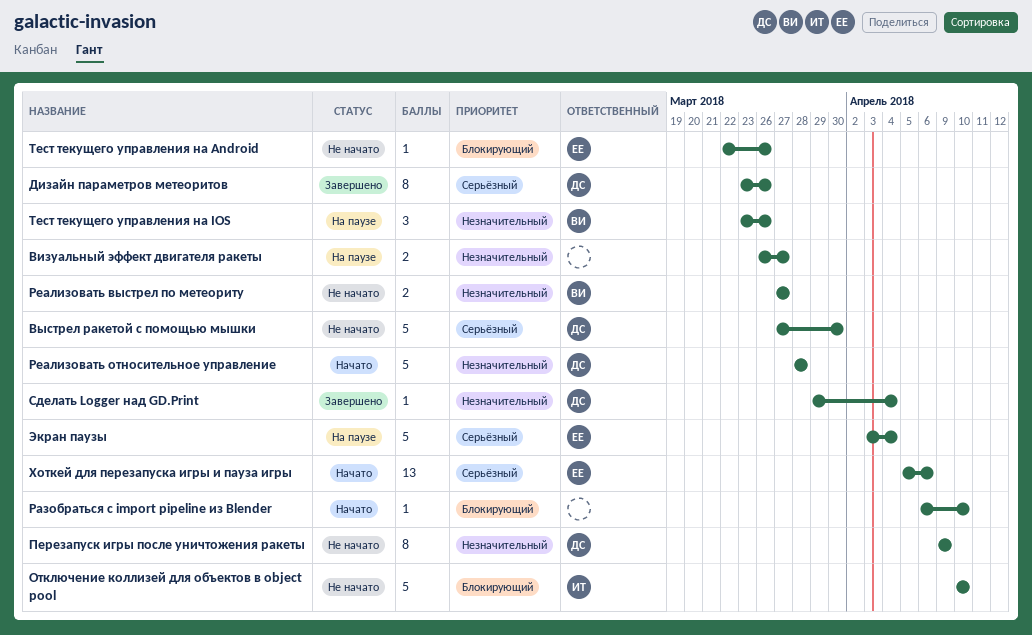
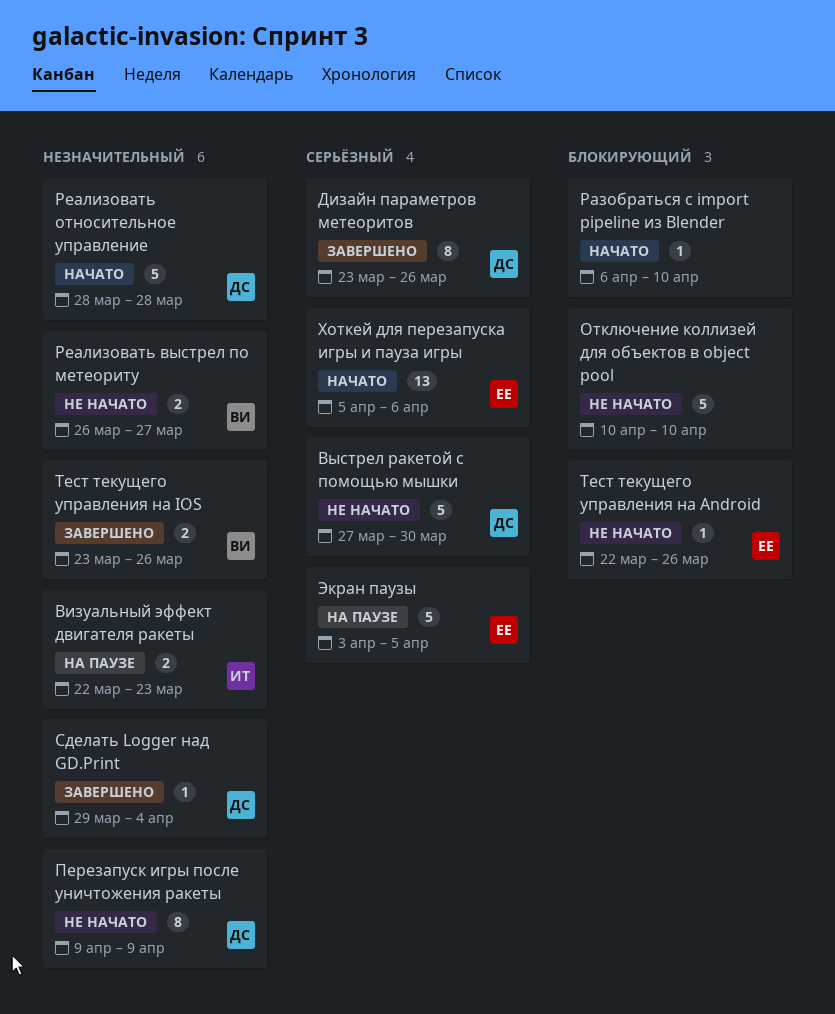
Визуальный эффект двигателя ракеты, owner: none -> ИТ
Визуальный эффект двигателя ракеты, start: Mar 26 -> Mar 22
Визуальный эффект двигателя ракеты, due: Mar 27 -> Mar 23
Отключение коллизей для объектов в object pool, owner: ИТ -> none
Реализовать выстрел по метеориту, start: Mar 27 -> Mar 26
Тест текущего управления на IOS, status: На паузе -> Завершено
Тест текущего управления на IOS, estimate: 3 -> 2
Экран паузы, due: Apr 4 -> Apr 5

